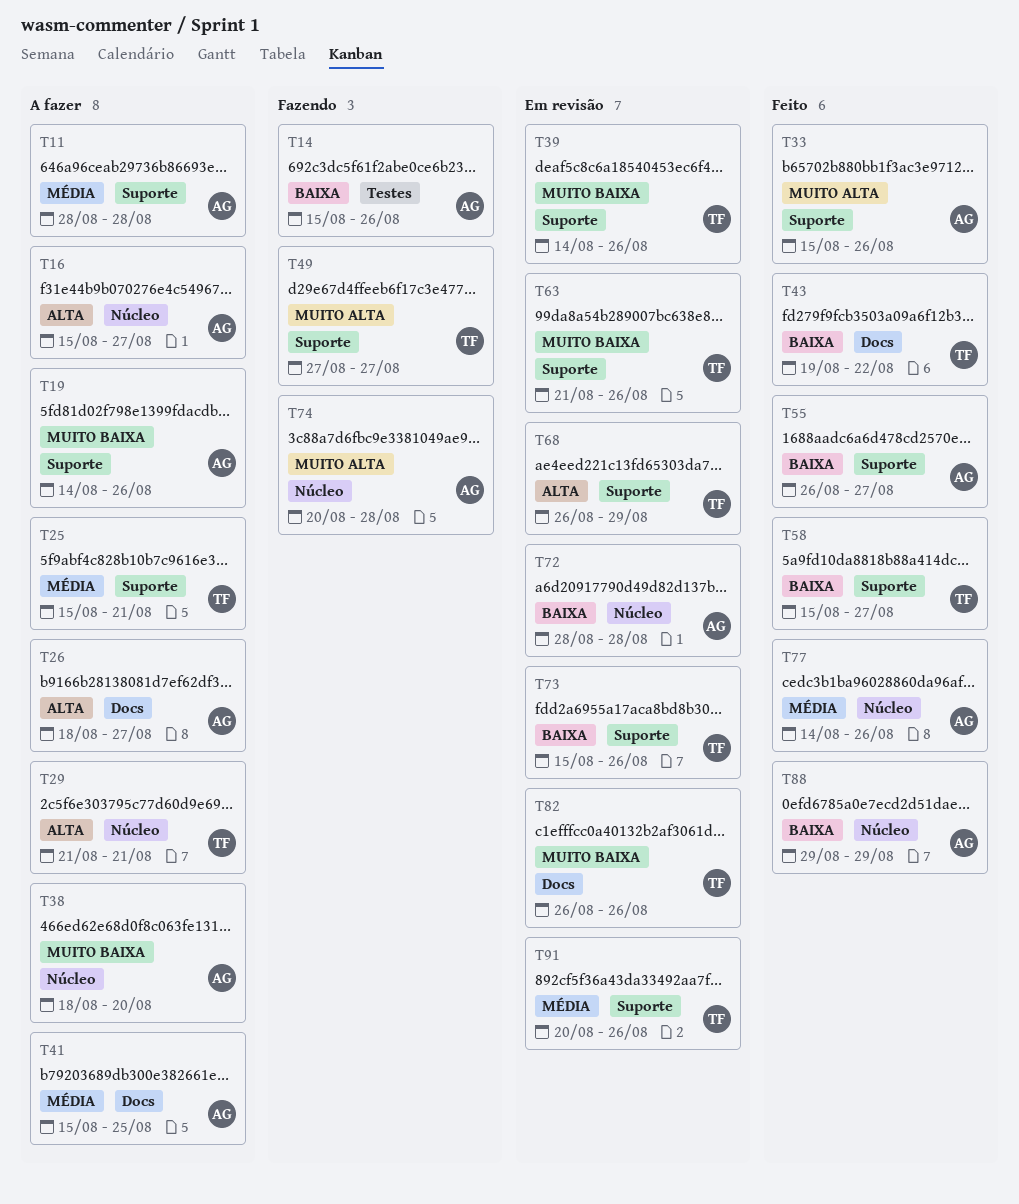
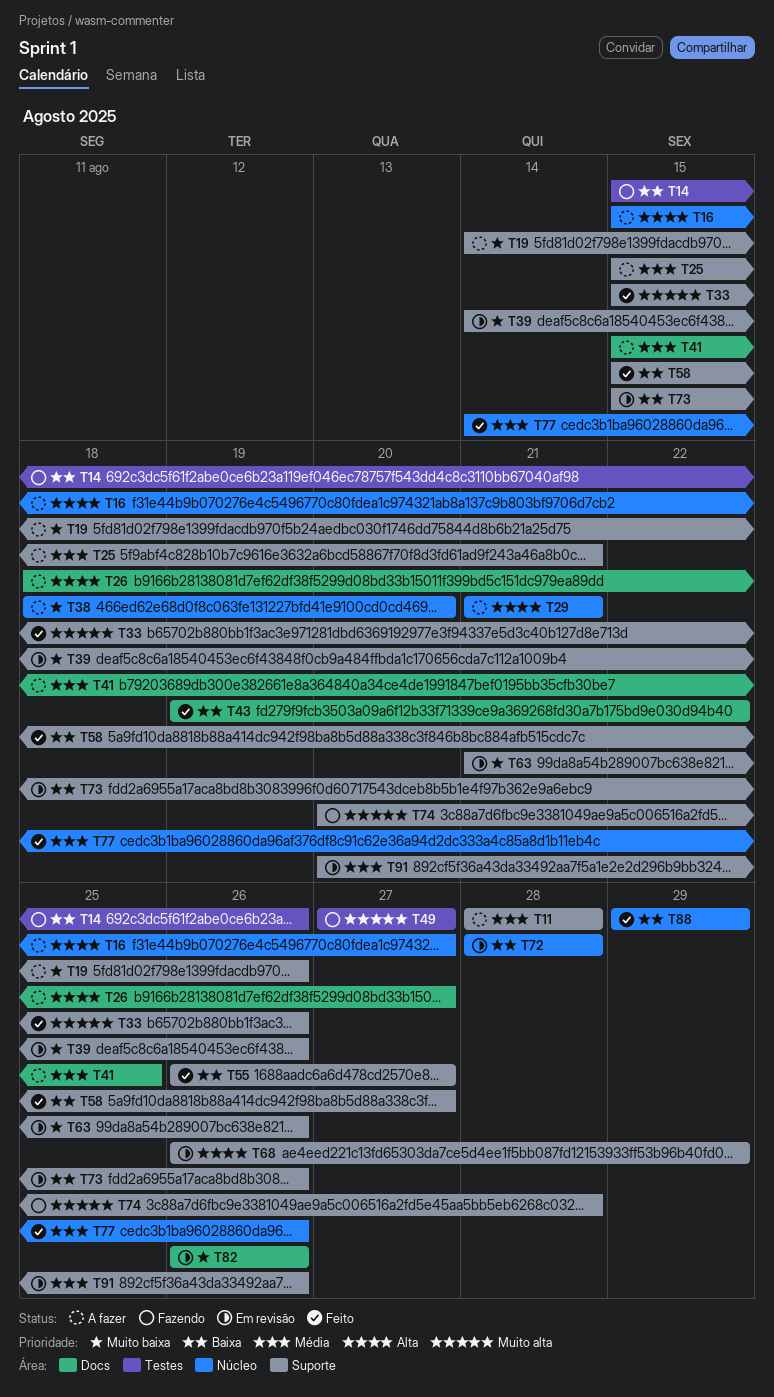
T49, label: Suporte -> Testes
T74, label: Núcleo -> Suporte

